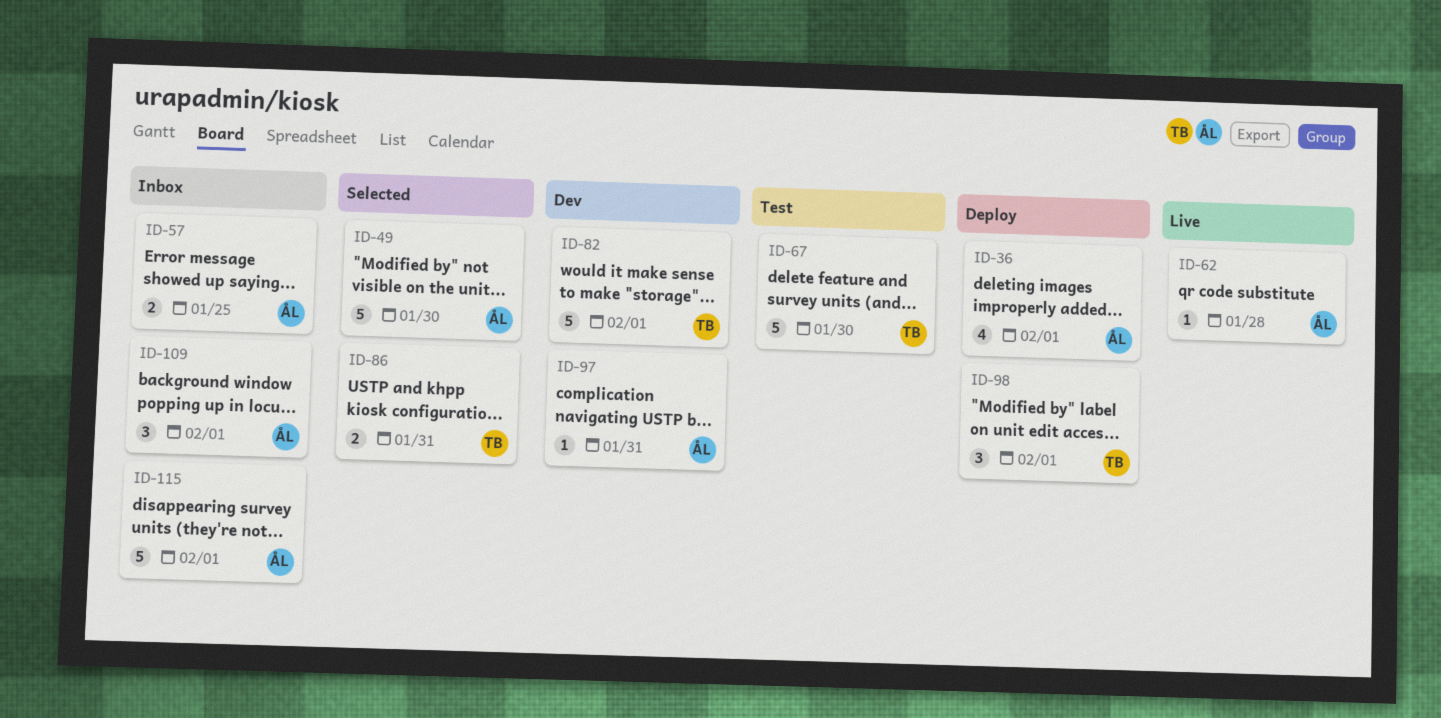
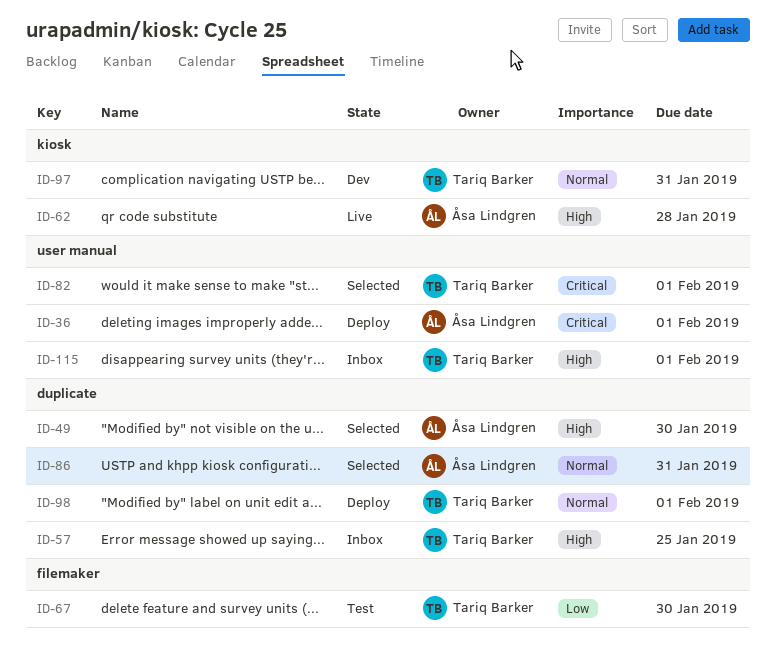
ID-57, owner: Åsa Lindgren -> Tariq Barker
ID-82, status: Dev -> Selected
ID-86, owner: Tariq Barker -> Åsa Lindgren
ID-97, owner: Åsa Lindgren -> Tariq Barker
ID-109: present -> none
ID-115, owner: Åsa Lindgren -> Tariq Barker

